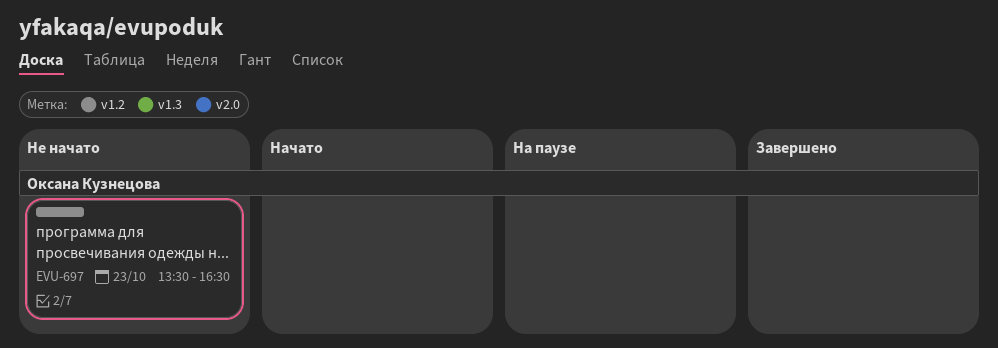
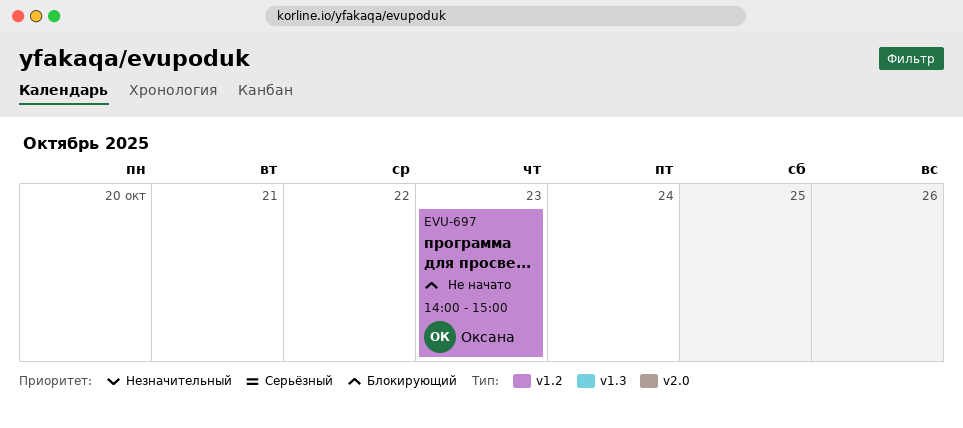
EVU-697, begins: 13:30 -> 14:00
EVU-697, ends: 16:30 -> 15:00

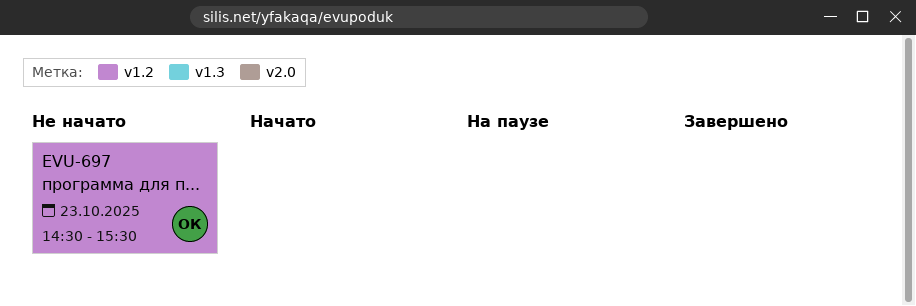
EVU-697, begins: 14:00 -> 14:30
EVU-697, ends: 15:00 -> 15:30

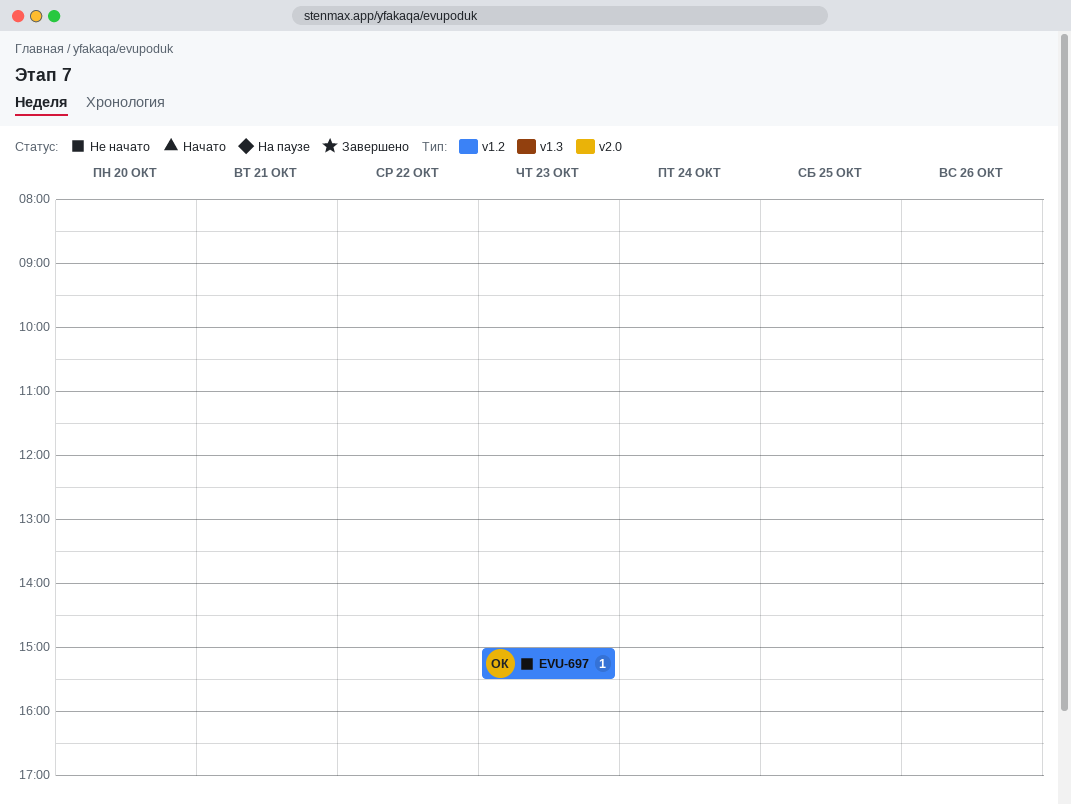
EVU-697, begins: 14:30 -> 15:00

